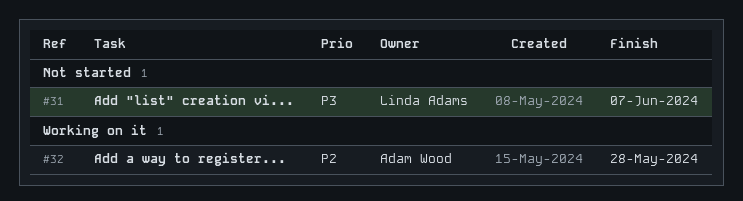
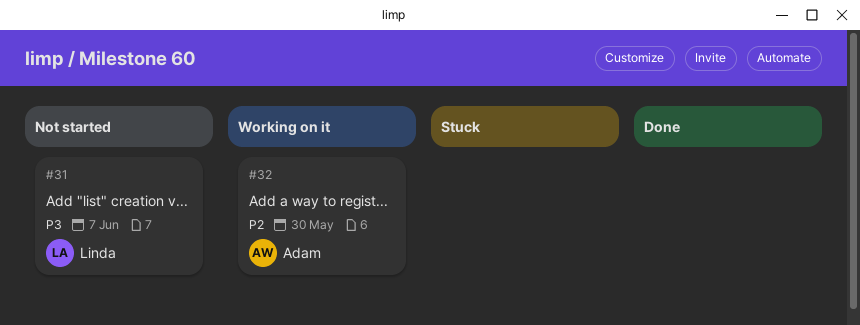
#32, due: May 28 -> May 30

